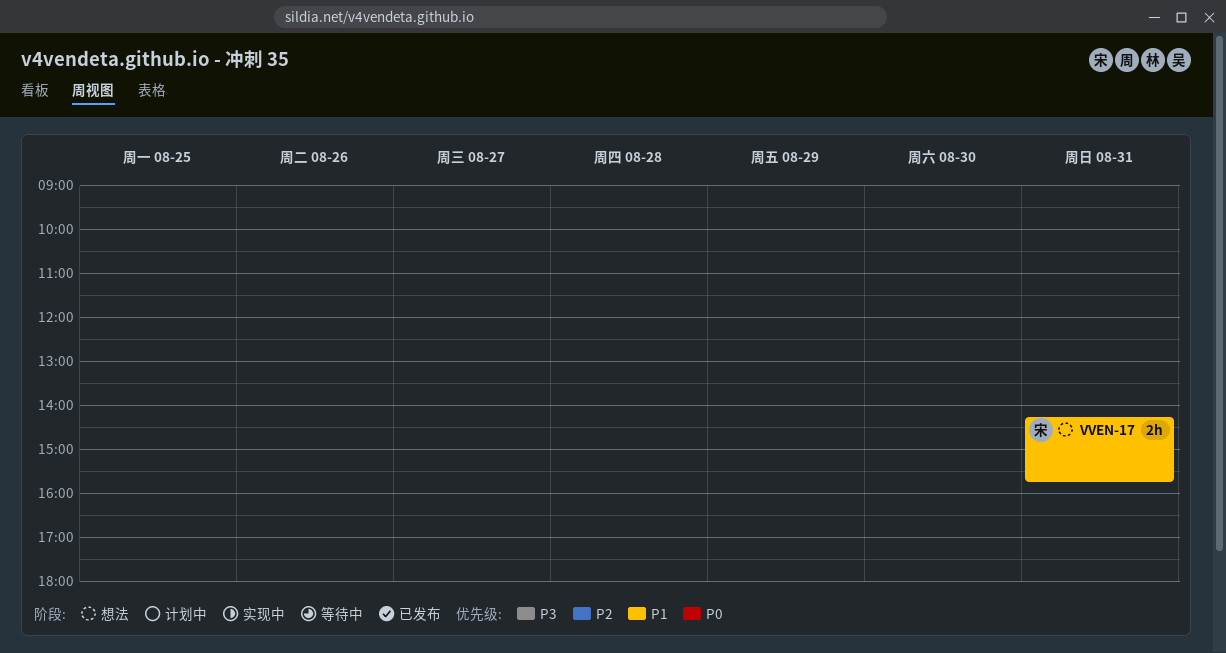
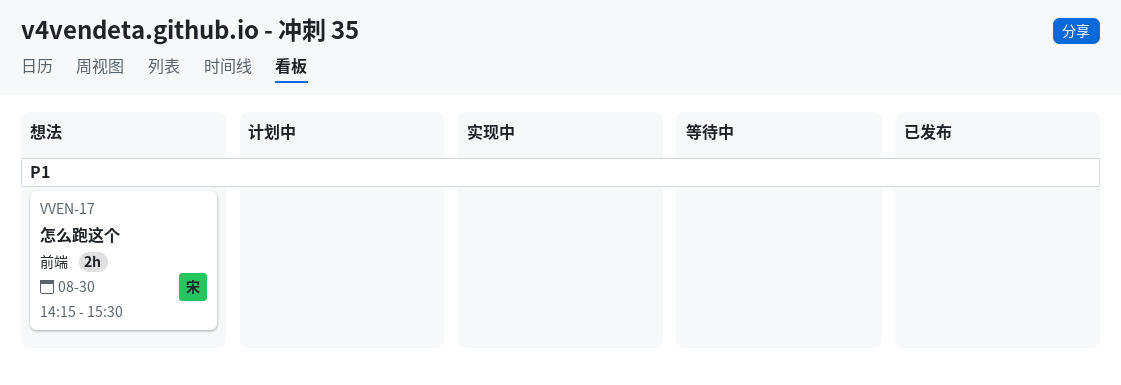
VVEN-17, day: Aug 31 -> Aug 30
VVEN-17, ends: 15:45 -> 15:30

